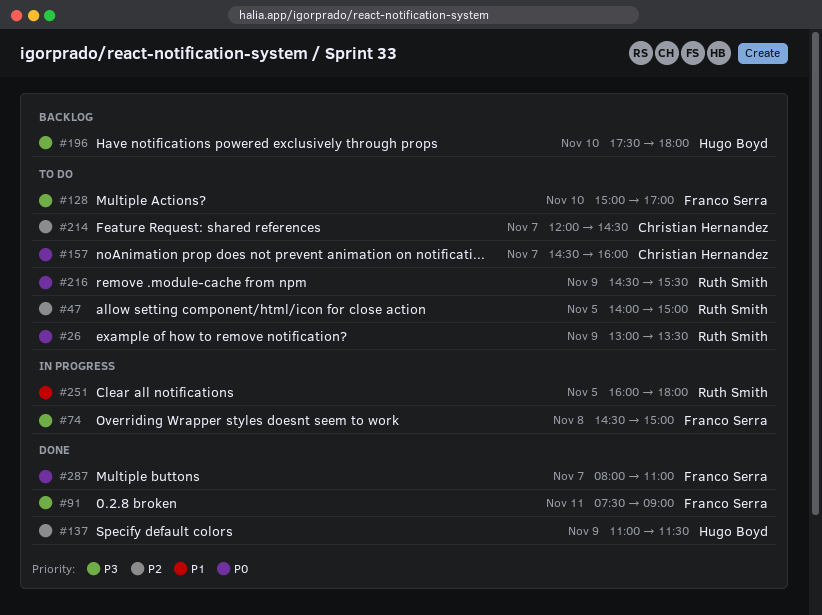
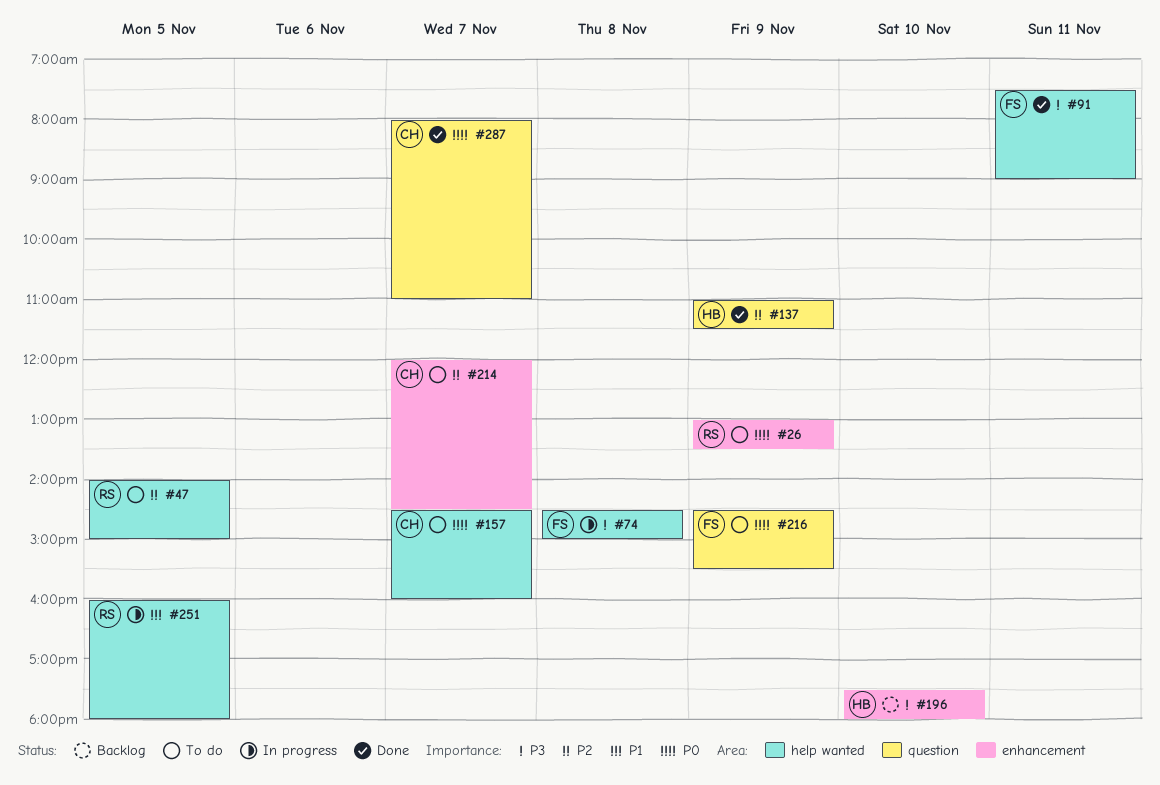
#128: present -> none
#216, owner: Ruth Smith -> Franco Serra
#287, owner: Franco Serra -> Christian Hernandez

